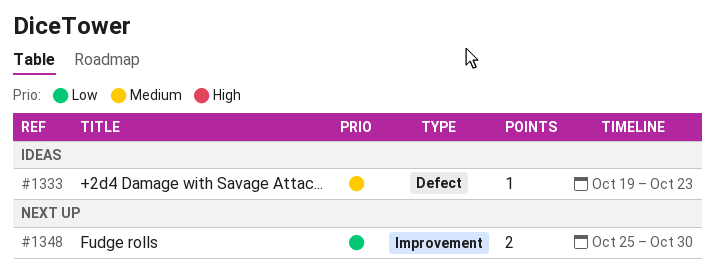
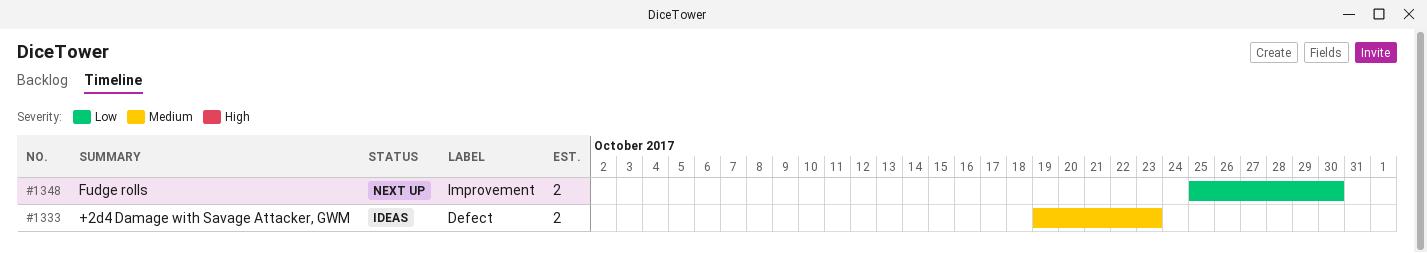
#1333, estimate: 1 -> 2

